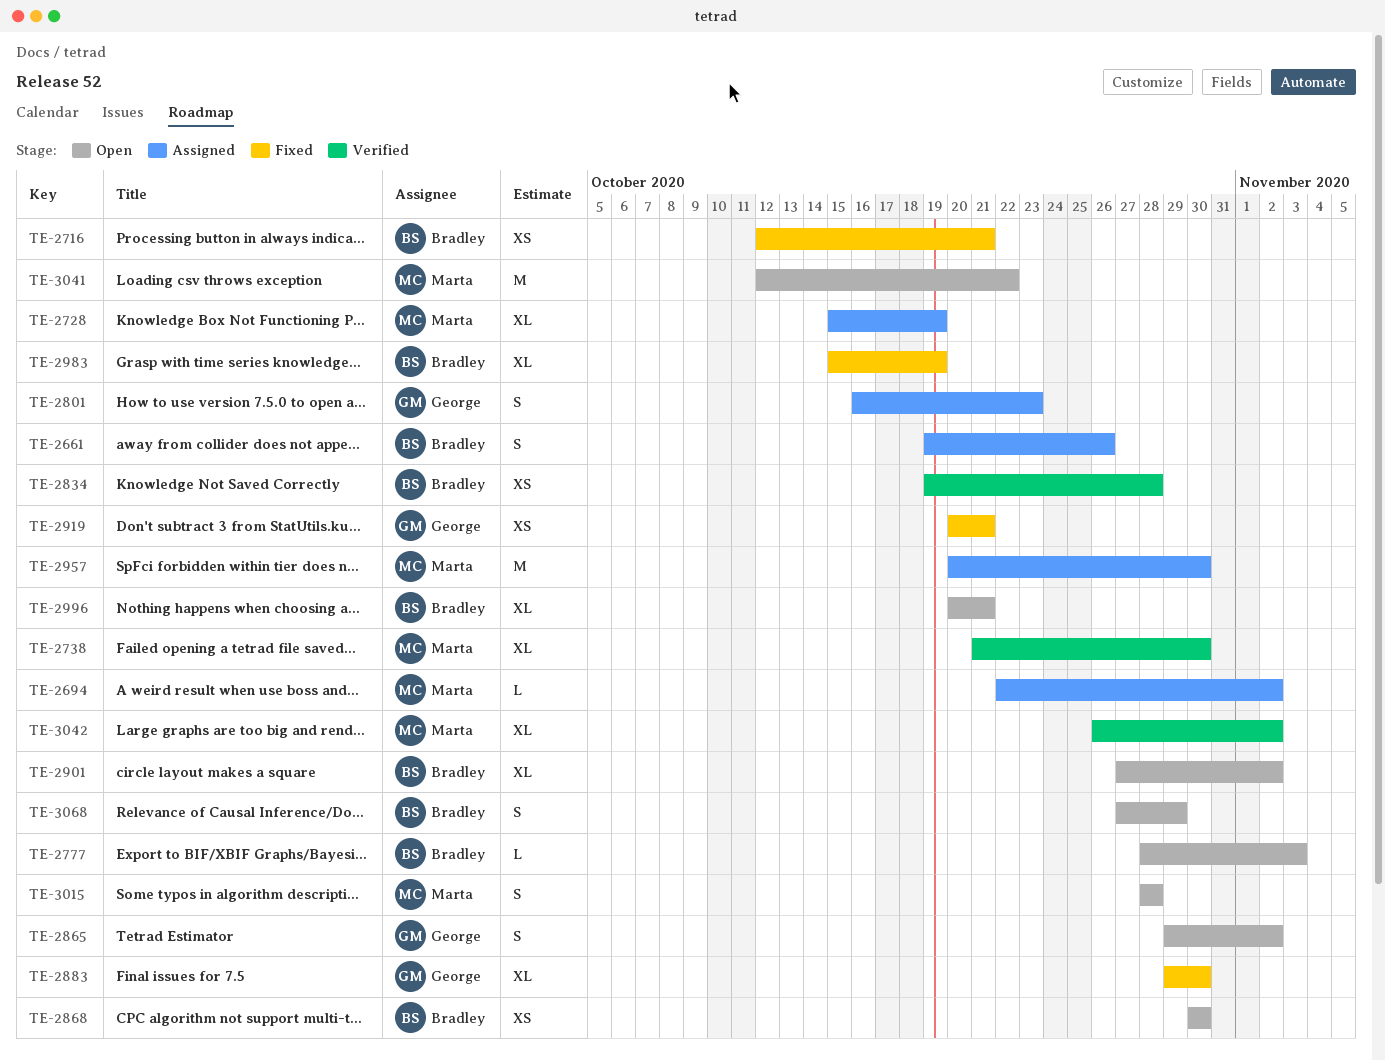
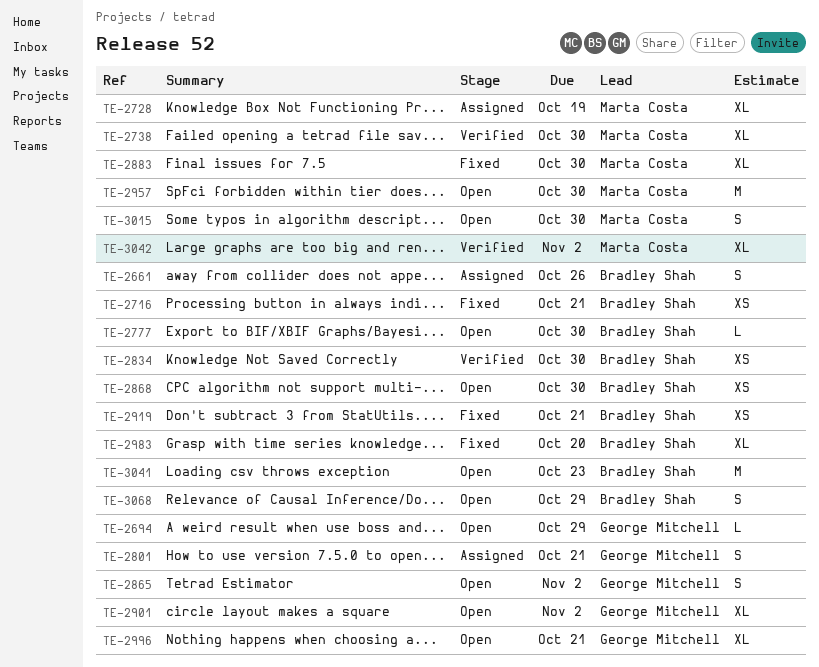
TE-2694, status: Assigned -> Open
TE-2694, owner: Marta Costa -> George Mitchell
TE-2694, due: Nov 2 -> Oct 29
TE-2777, due: Nov 3 -> Oct 30
TE-2801, due: Oct 23 -> Oct 21
TE-2834, due: Oct 28 -> Oct 30
TE-2883, owner: George Mitchell -> Marta Costa
TE-2901, owner: Bradley Shah -> George Mitchell
TE-2919, owner: George Mitchell -> Bradley Shah
TE-2957, status: Assigned -> Open
TE-2983, due: Oct 19 -> Oct 20
TE-2996, owner: Bradley Shah -> George Mitchell
TE-3015, due: Oct 28 -> Oct 30
TE-3041, owner: Marta Costa -> Bradley Shah
TE-3041, due: Oct 22 -> Oct 23

